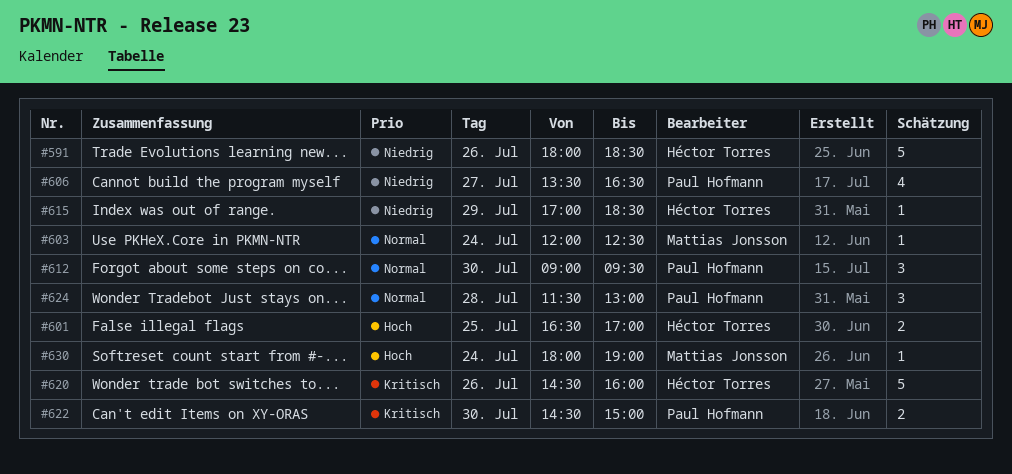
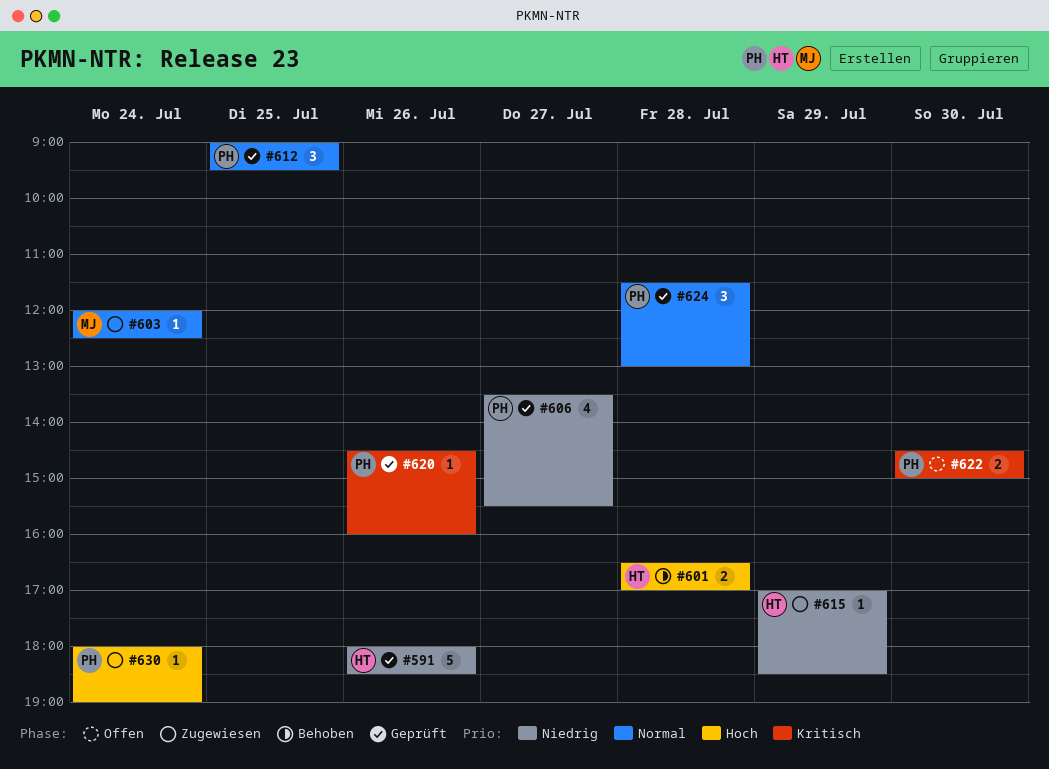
#601, day: Jul 25 -> Jul 28
#606, ends: 16:30 -> 15:30
#612, day: Jul 30 -> Jul 25
#620, owner: Héctor Torres -> Paul Hofmann
#620, estimate: 5 -> 1
#630, owner: Mattias Jonsson -> Paul Hofmann

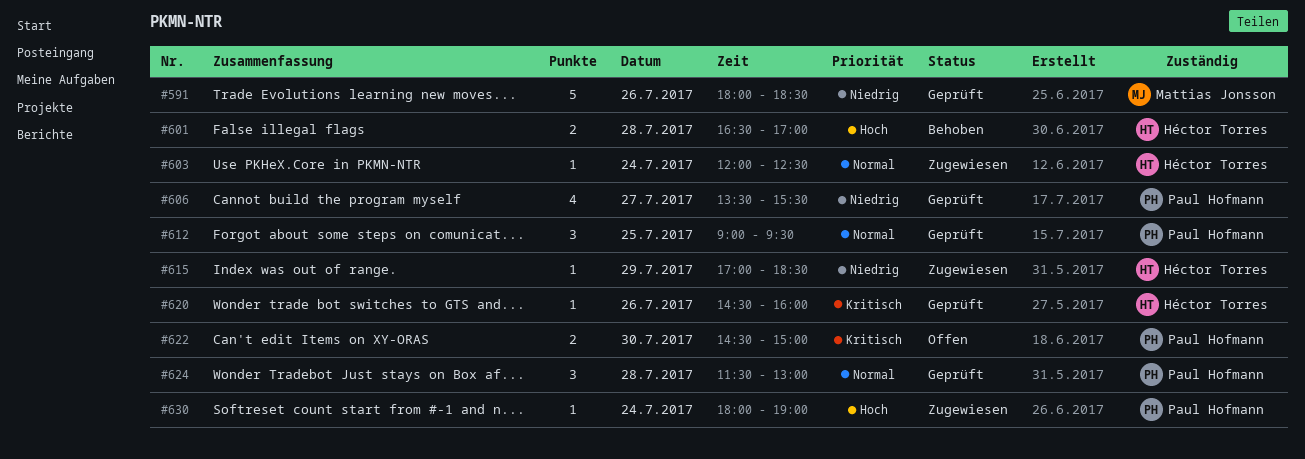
#591, owner: Héctor Torres -> Mattias Jonsson
#603, owner: Mattias Jonsson -> Héctor Torres
#620, owner: Paul Hofmann -> Héctor Torres

